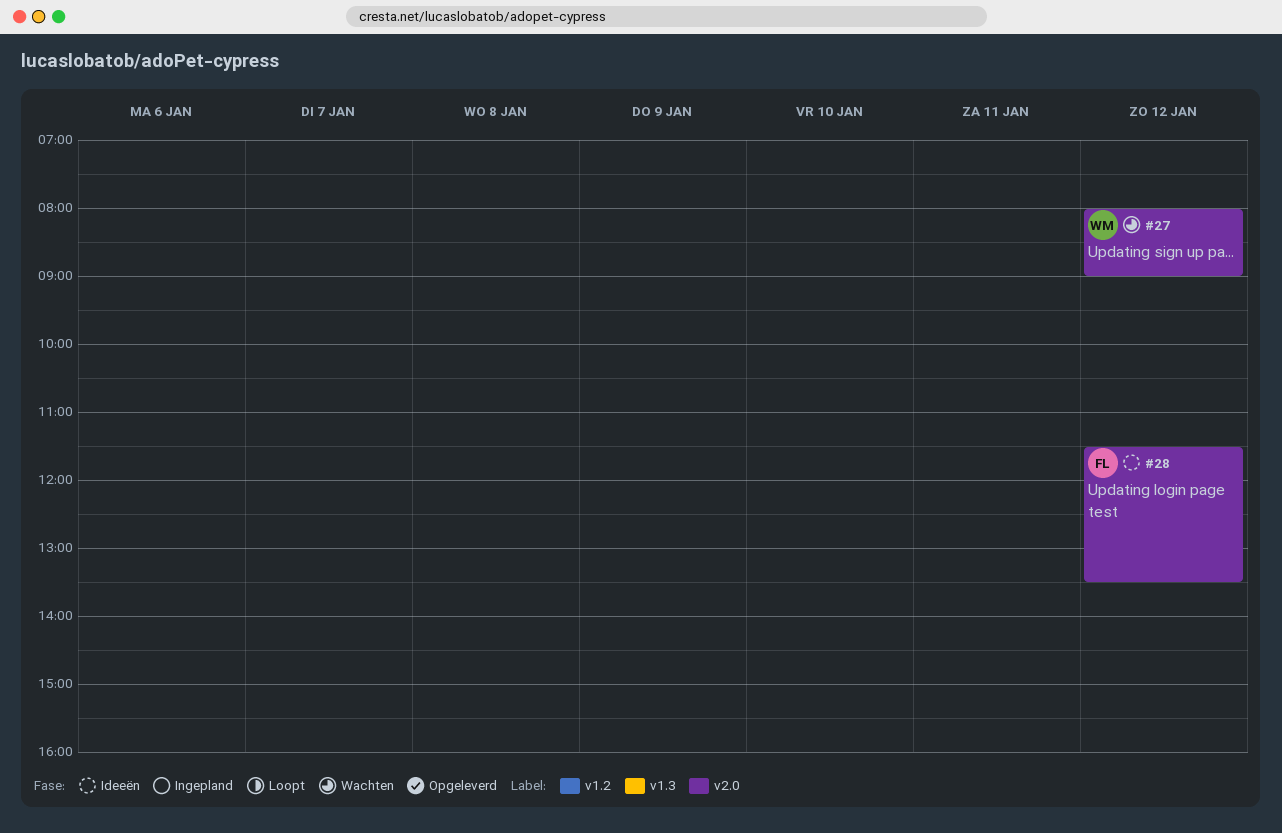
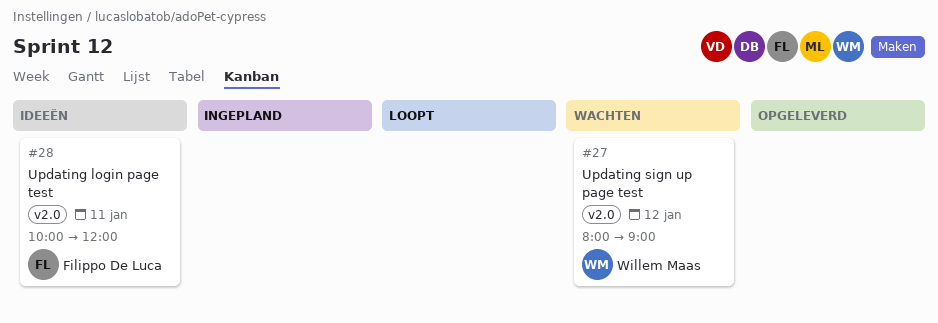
#28, day: Jan 12 -> Jan 11
#28, begins: 11:30 -> 10:00
#28, ends: 13:30 -> 12:00

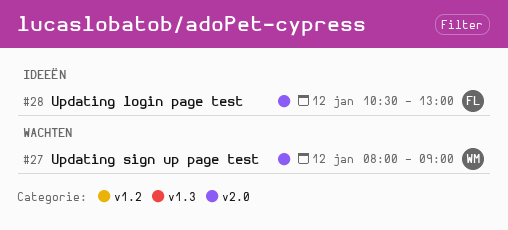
#28, day: Jan 11 -> Jan 12
#28, begins: 10:00 -> 10:30
#28, ends: 12:00 -> 13:00

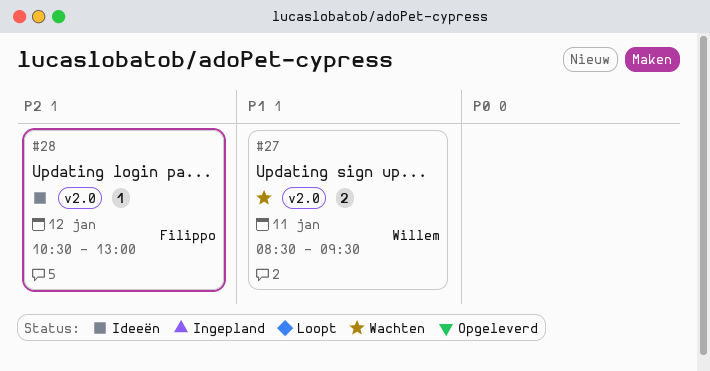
#27, day: Jan 12 -> Jan 11
#27, begins: 08:00 -> 08:30
#27, ends: 09:00 -> 09:30

